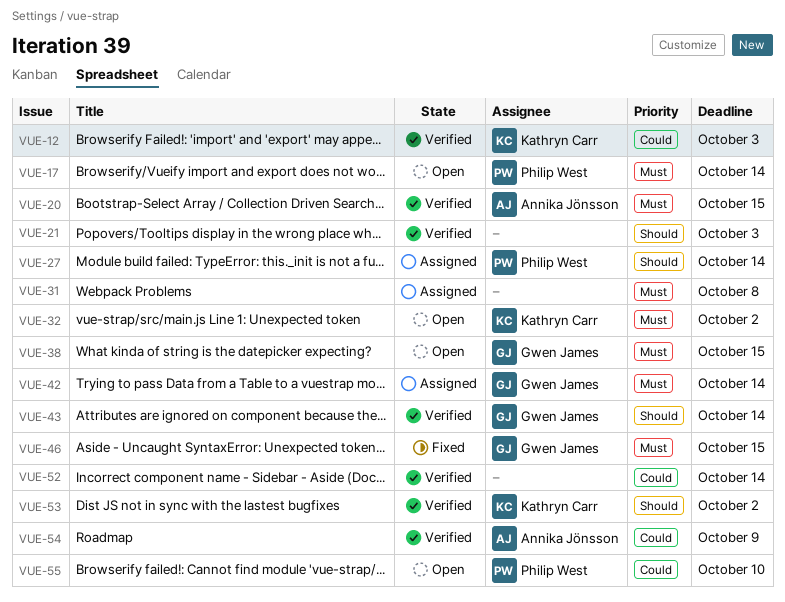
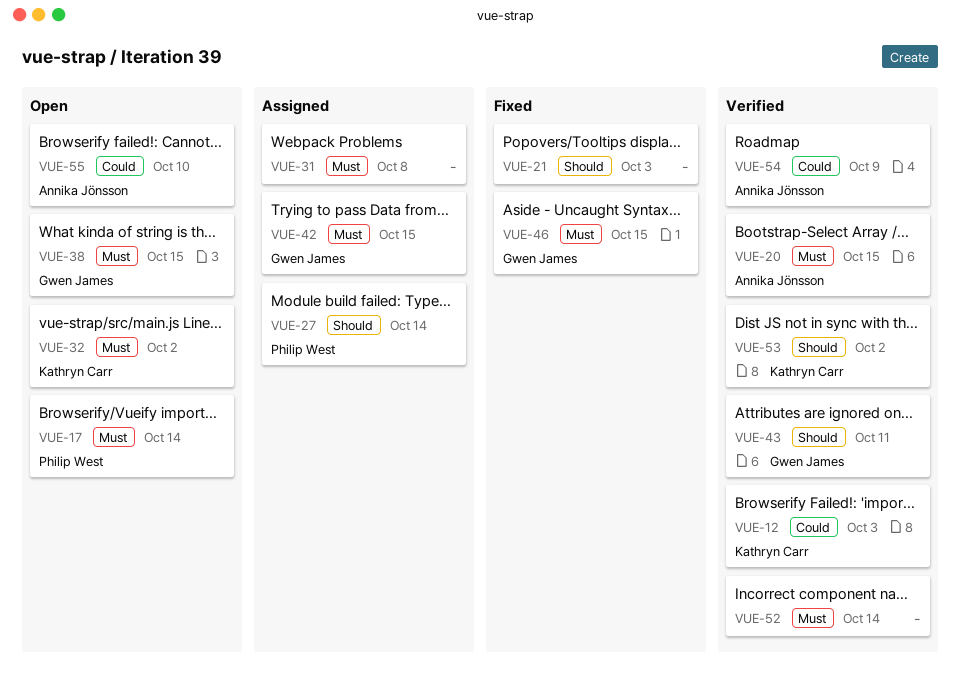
VUE-21, status: Verified -> Fixed
VUE-42, due: Oct 14 -> Oct 15
VUE-43, due: Oct 14 -> Oct 11
VUE-52, priority: Could -> Must
VUE-55, owner: Philip West -> Annika Jönsson

